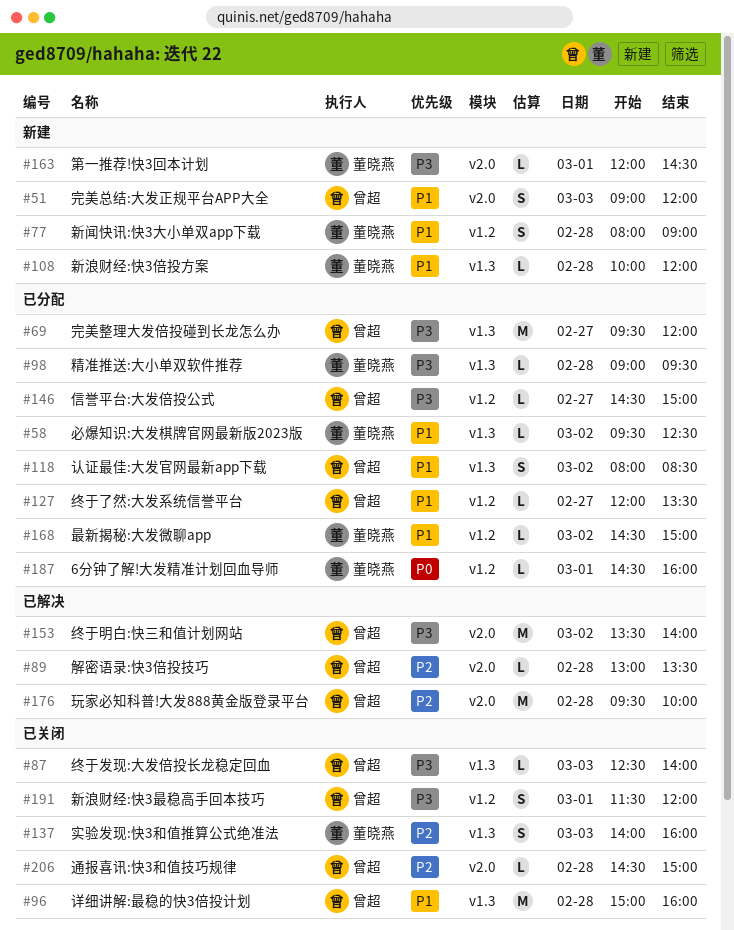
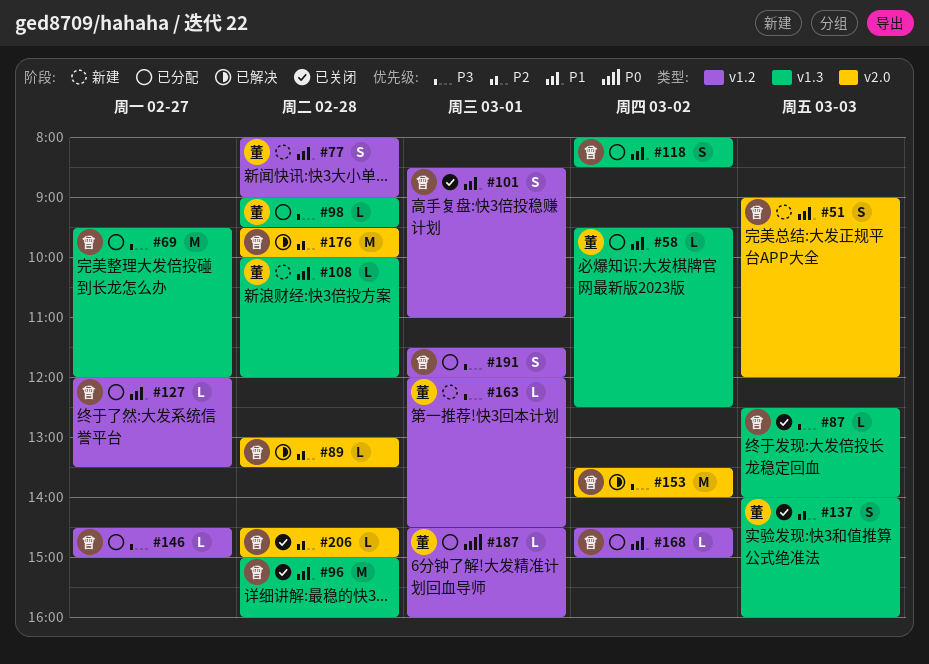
#101: none -> present
#163, label: v2.0 -> v1.2
#168, owner: 董晓燕 -> 曾超
#191, status: 已关闭 -> 已分配

